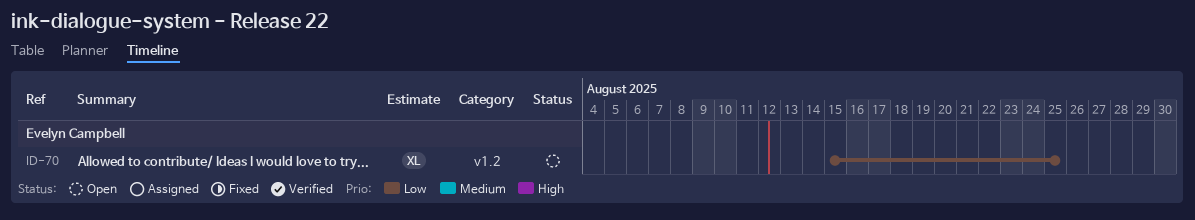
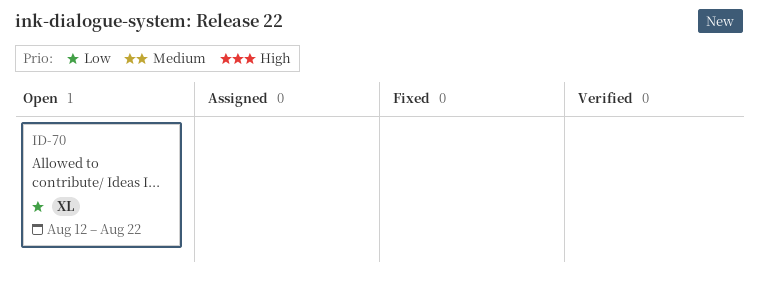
ID-70, start: Aug 15 -> Aug 12
ID-70, due: Aug 25 -> Aug 22

